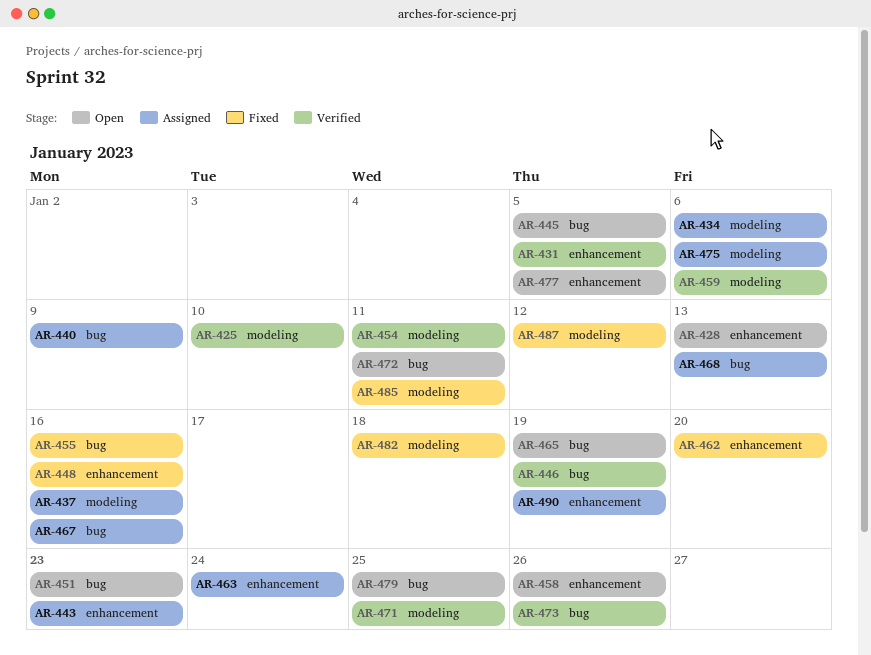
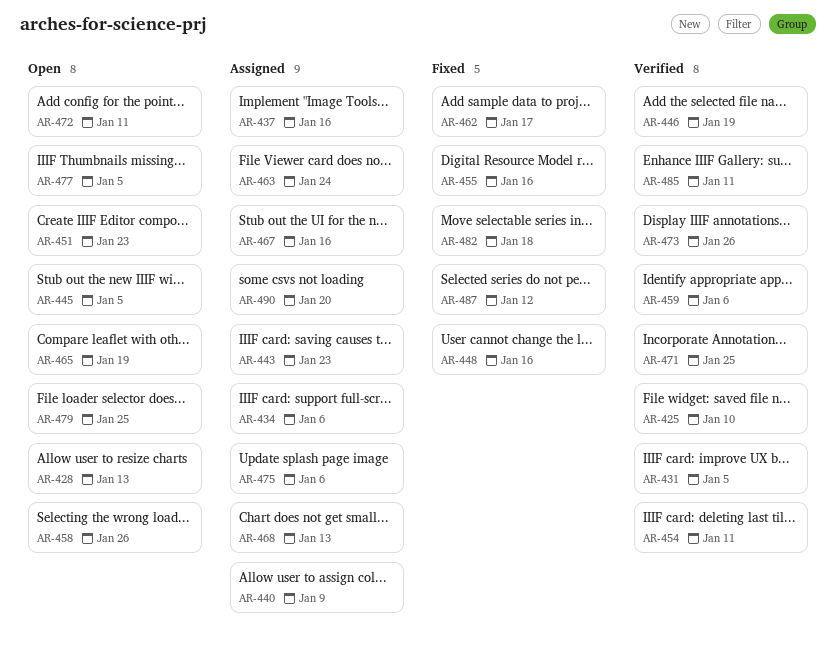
AR-462, due: Jan 20 -> Jan 17
AR-485, status: Fixed -> Verified
AR-490, due: Jan 19 -> Jan 20

